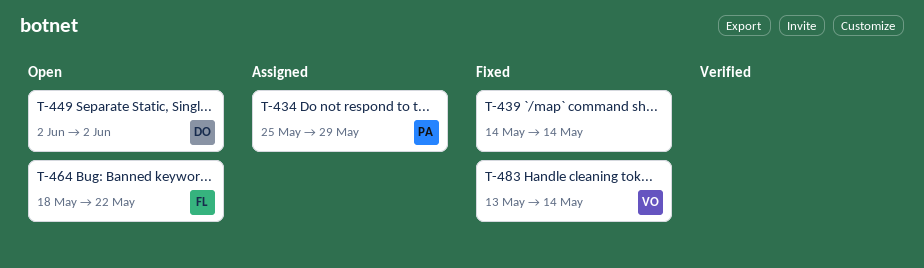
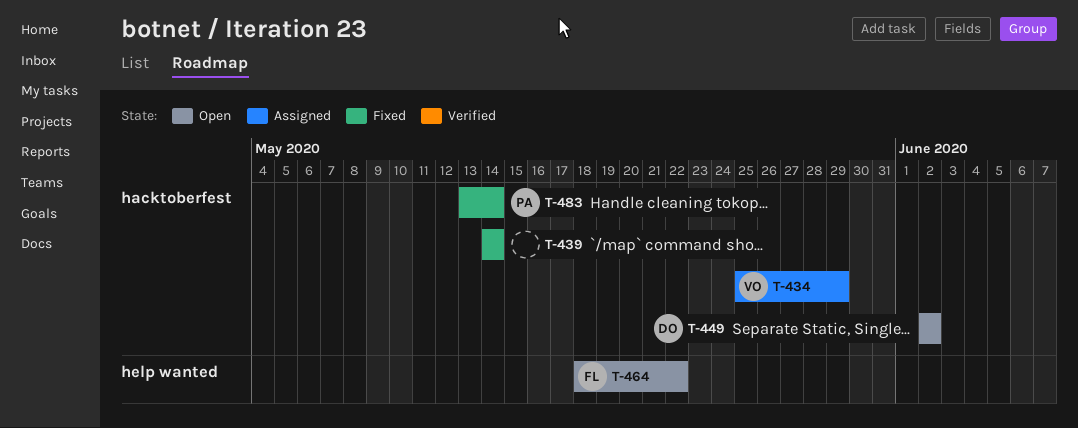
T-434, owner: PA -> VO
T-483, owner: VO -> PA

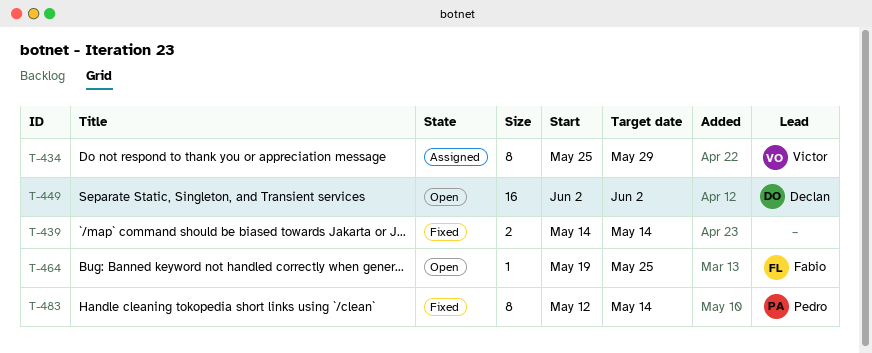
T-464, start: May 18 -> May 19
T-464, due: May 22 -> May 25
T-483, start: May 13 -> May 12

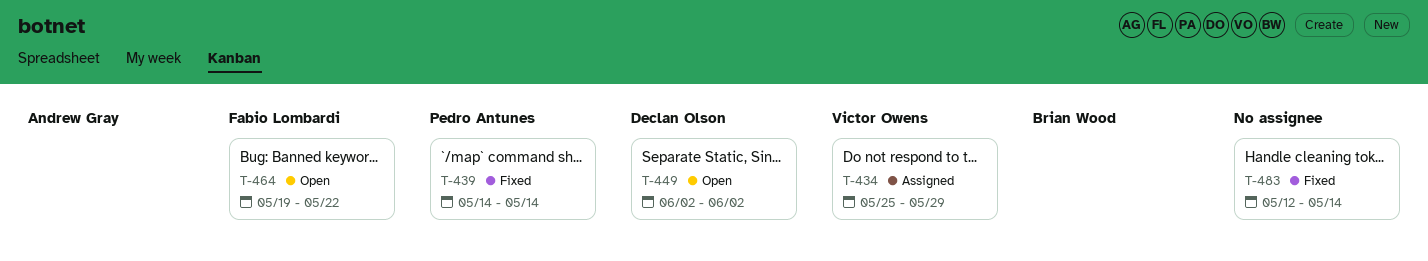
T-439, owner: none -> Pedro Antunes
T-464, due: May 25 -> May 22
T-483, owner: Pedro Antunes -> none

